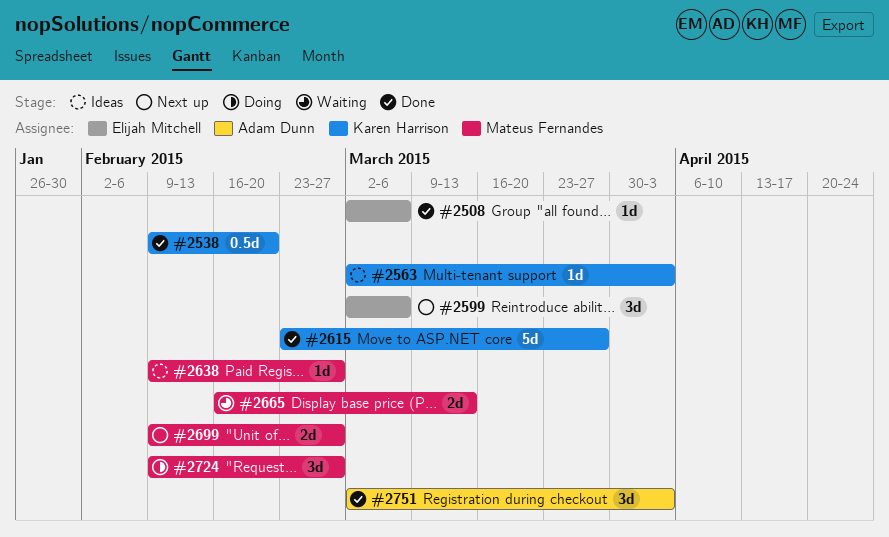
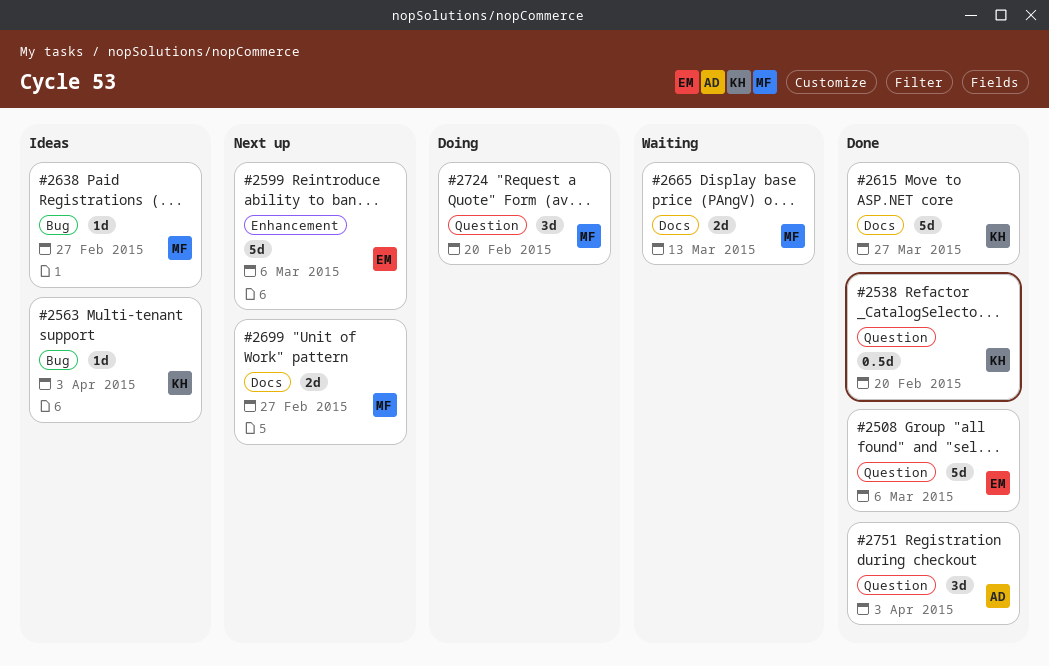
#2508, estimate: 1d -> 5d
#2599, estimate: 3d -> 5d
#2724, due: Feb 27 -> Feb 20

